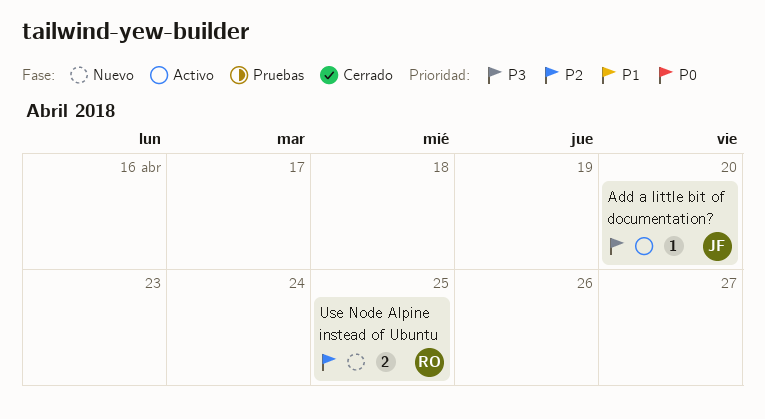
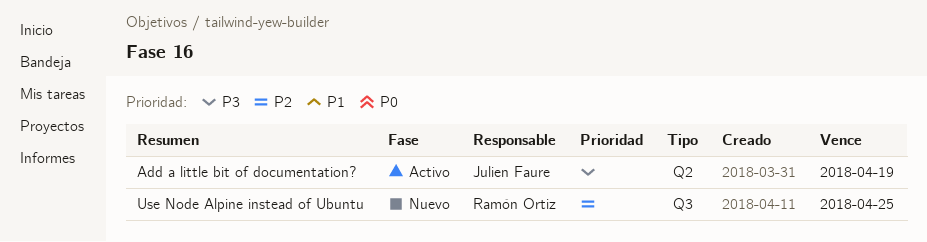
Add a little bit of documentation?, due: Apr 20 -> Apr 19

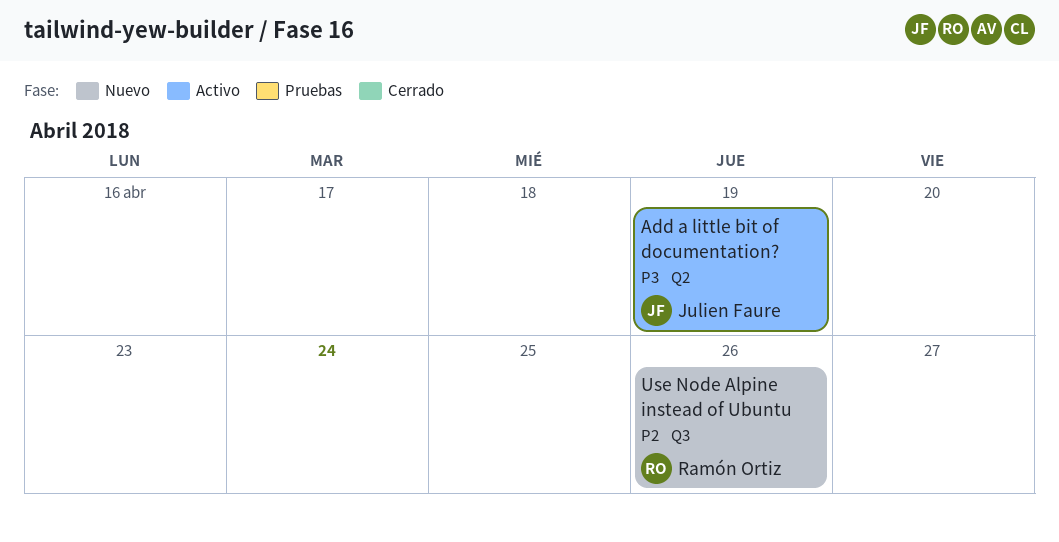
Use Node Alpine instead of Ubuntu, due: Apr 25 -> Apr 26

